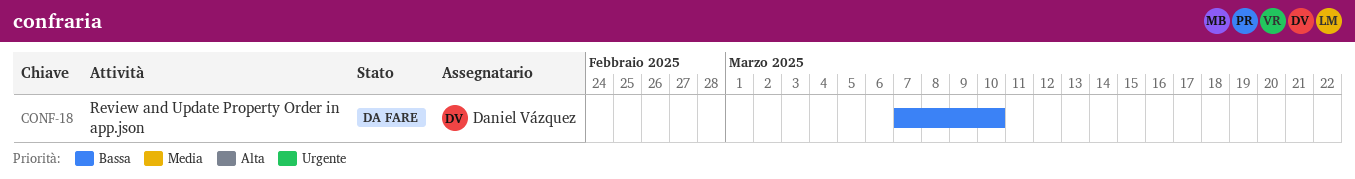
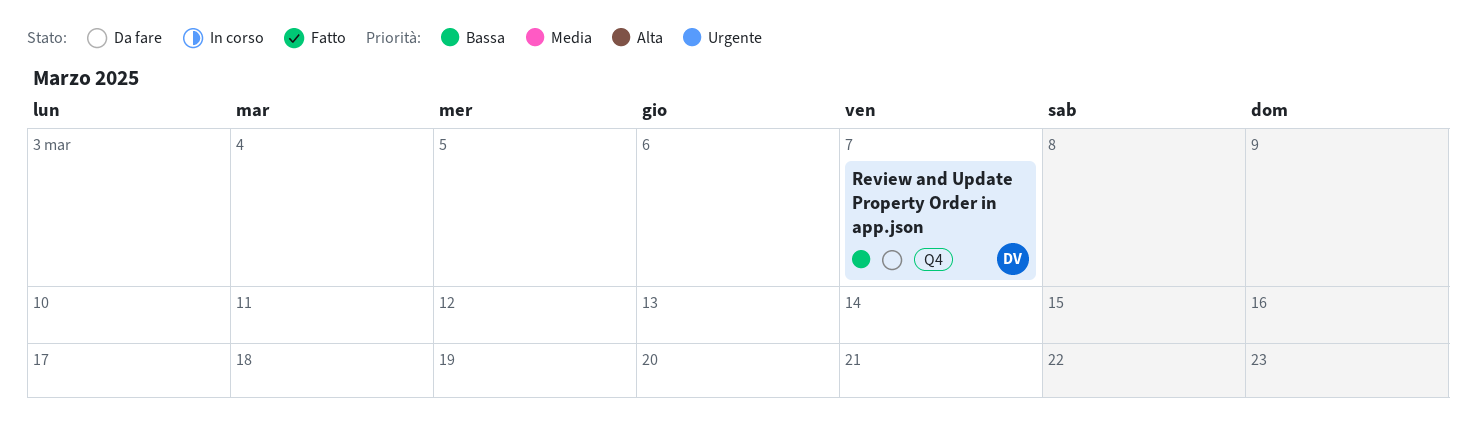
Review and Update Property Order in app.json, due: Mar 10 -> Mar 7

